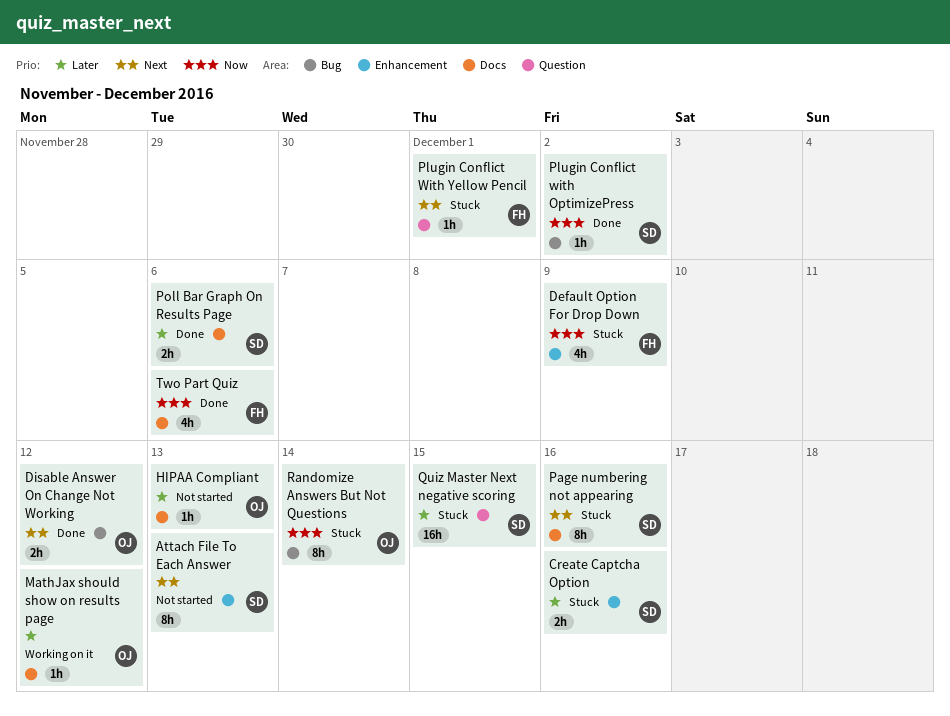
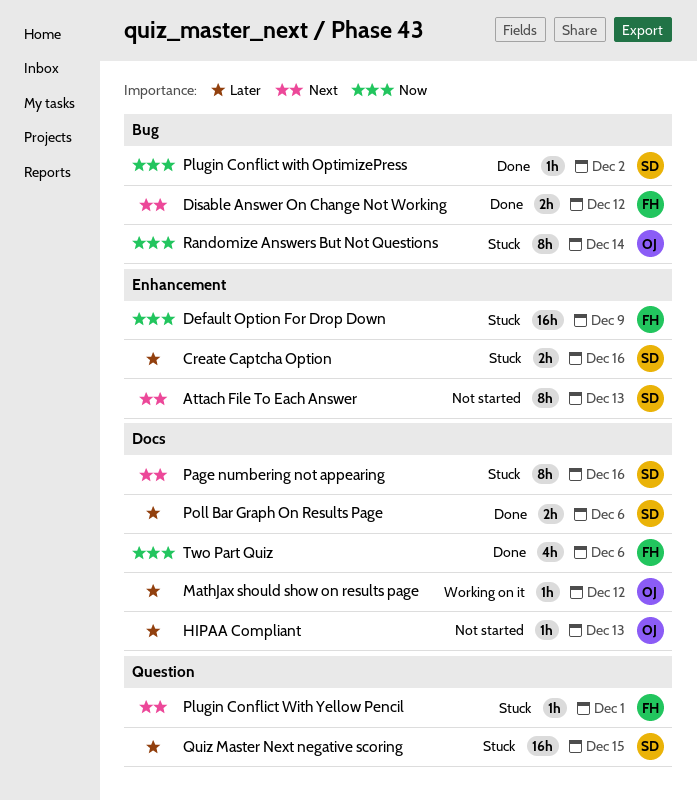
Default Option For Drop Down, estimate: 4h -> 16h
Disable Answer On Change Not Working, owner: OJ -> FH

